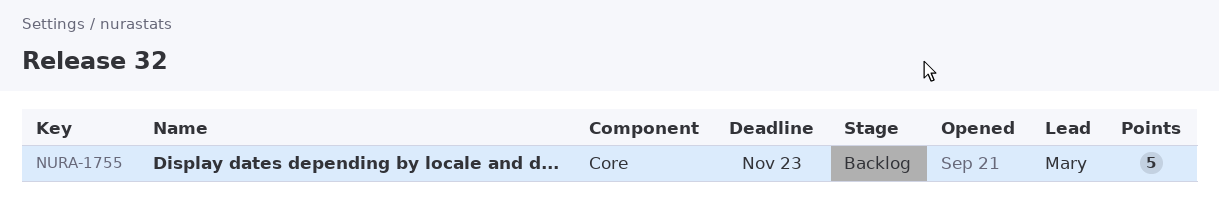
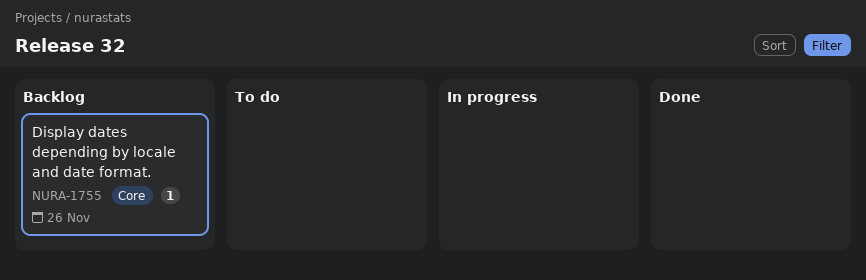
NURA-1755, estimate: 5 -> 1
NURA-1755, due: Nov 23 -> Nov 26

